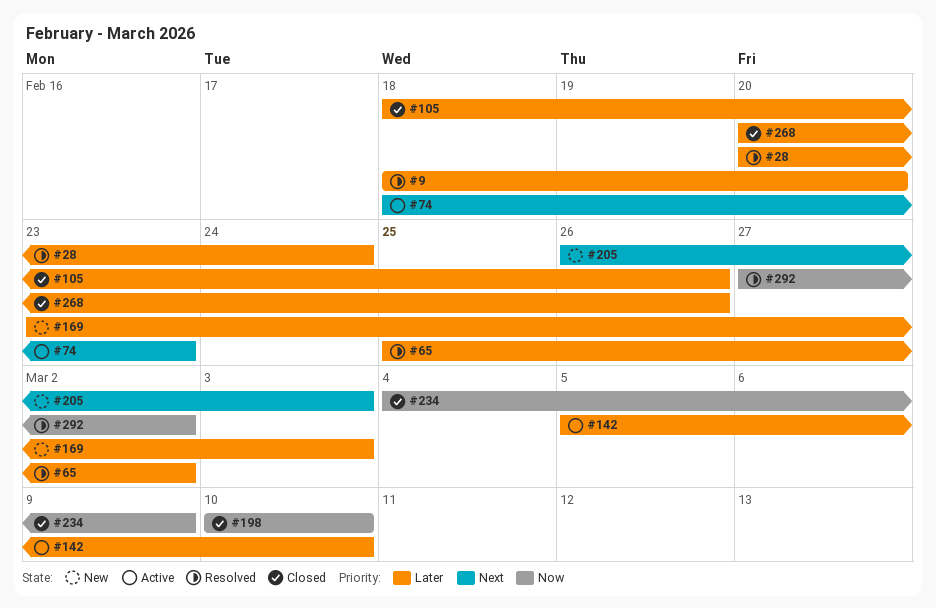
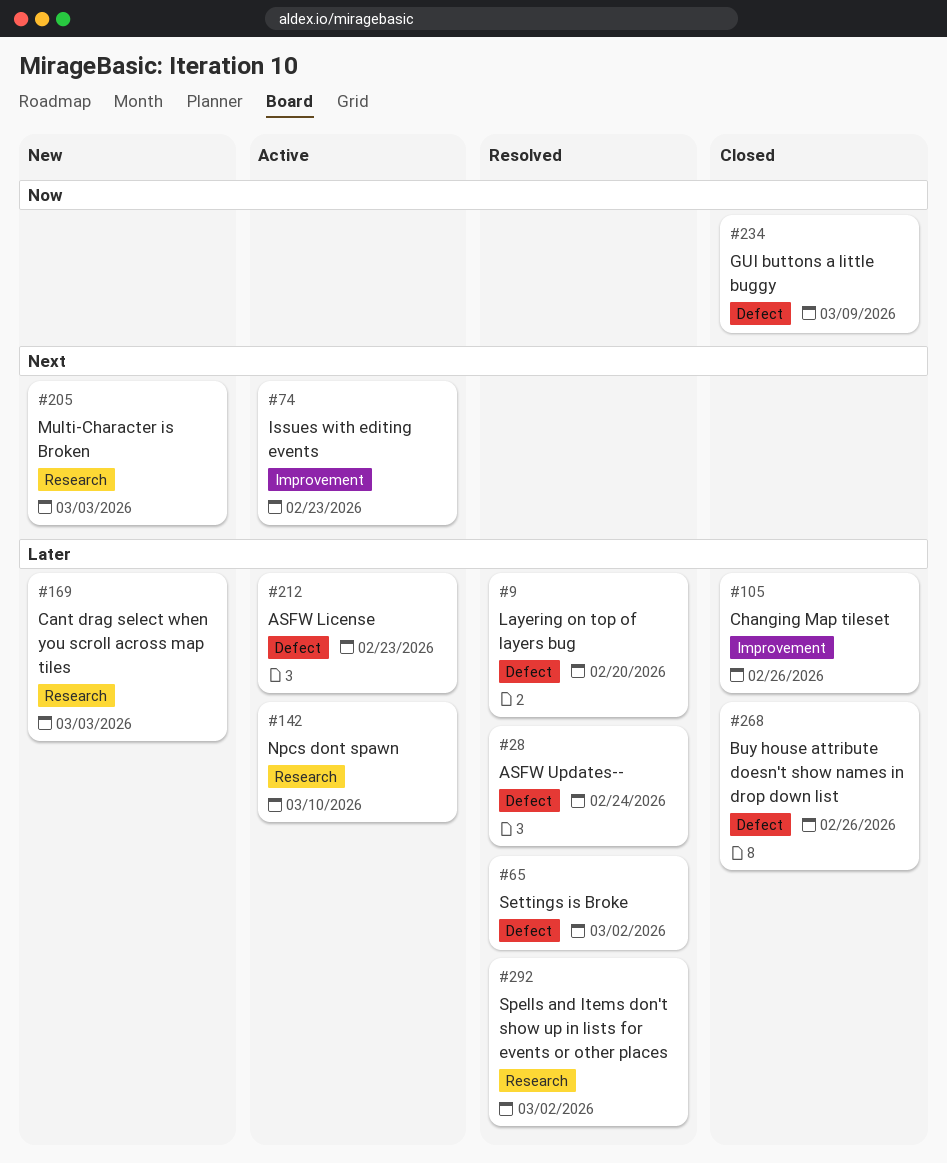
#198: present -> none
#212: none -> present
#292, priority: Now -> Later

